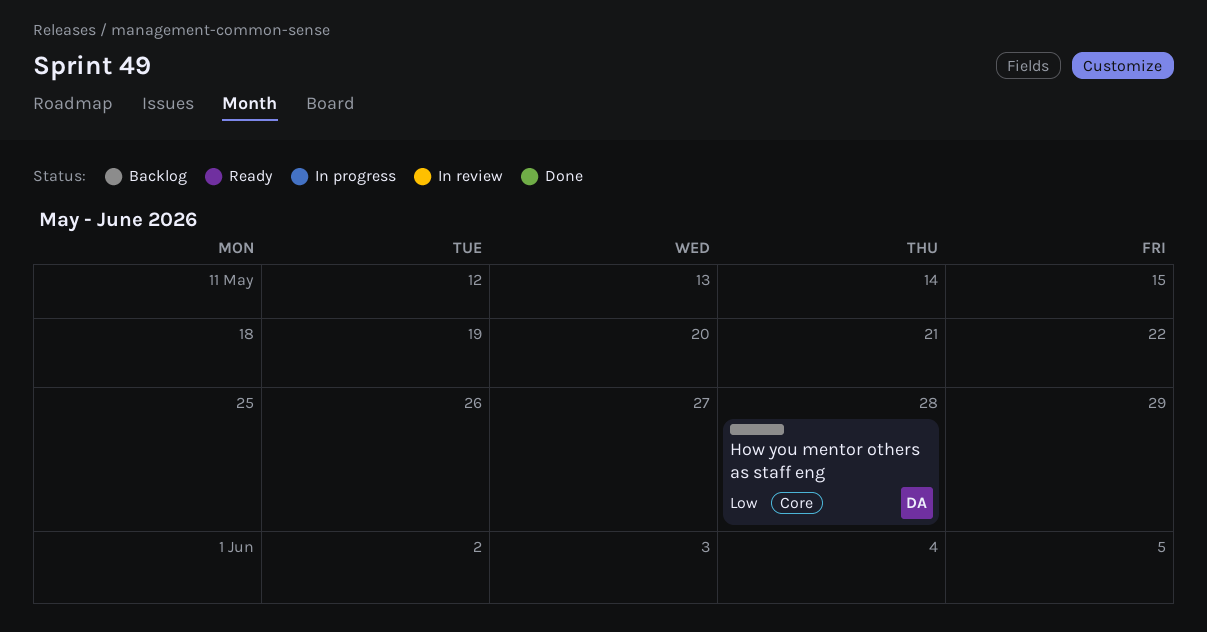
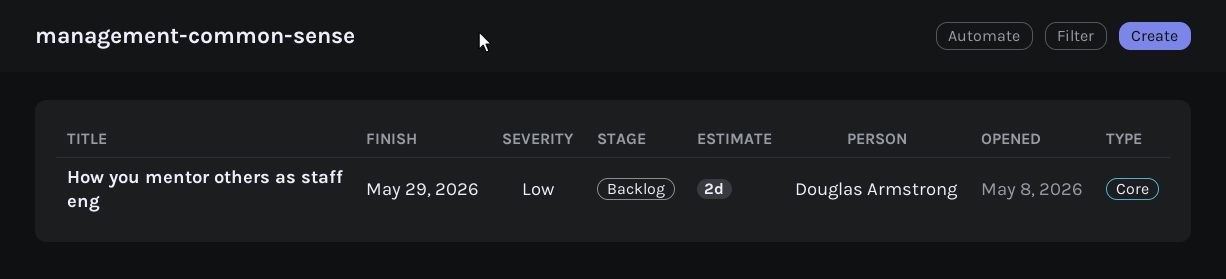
How you mentor others as staff eng, due: May 28 -> May 29

